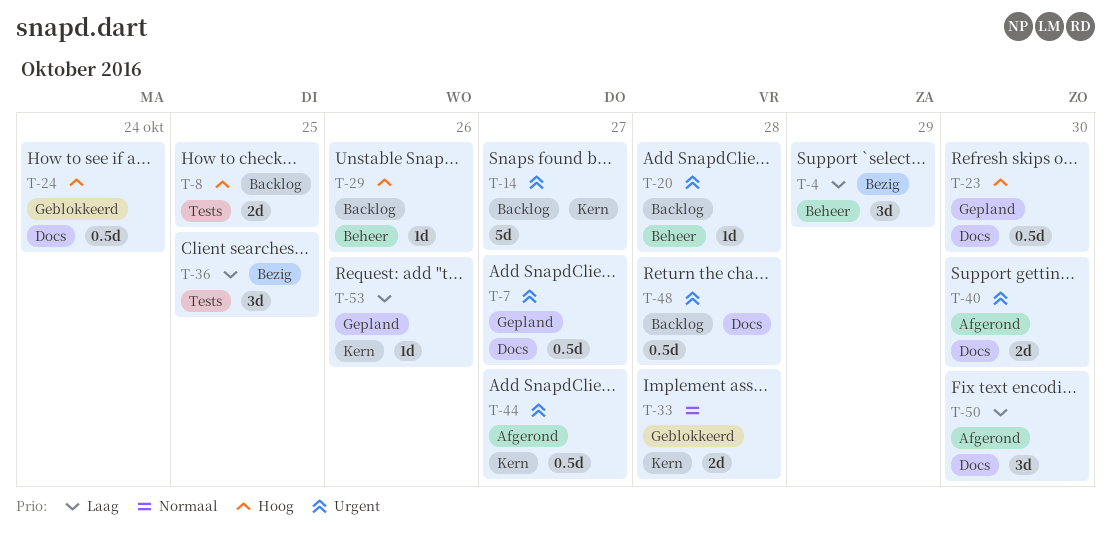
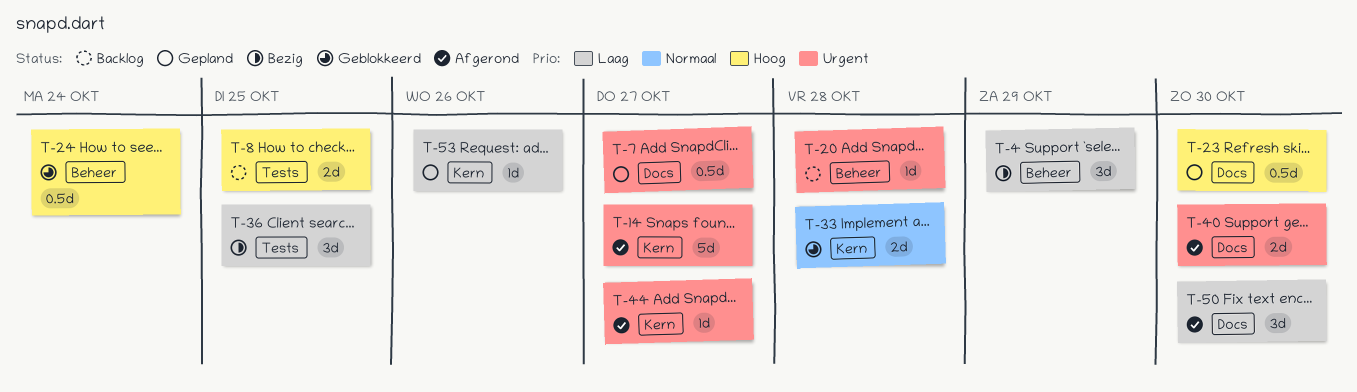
T-14, status: Backlog -> Afgerond
T-24, label: Docs -> Beheer
T-29: present -> none
T-44, estimate: 0.5d -> 1d
T-48: present -> none

